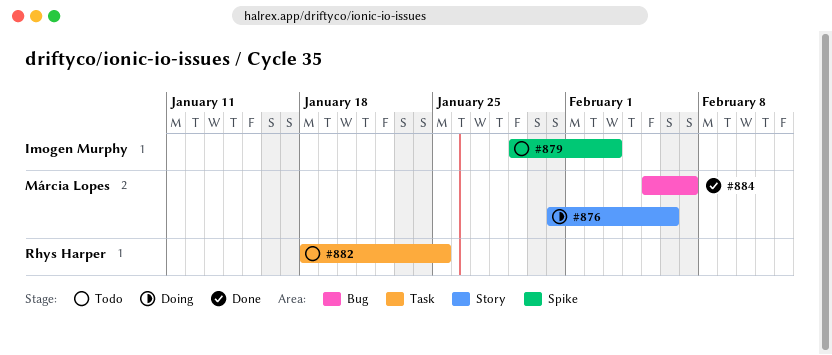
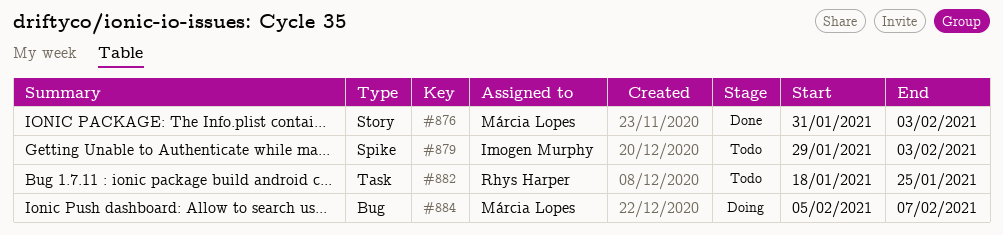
#876, status: Doing -> Done
#876, due: Feb 6 -> Feb 3
#884, status: Done -> Doing

